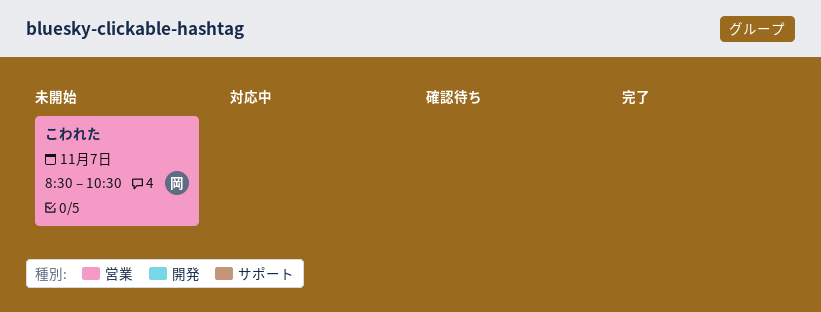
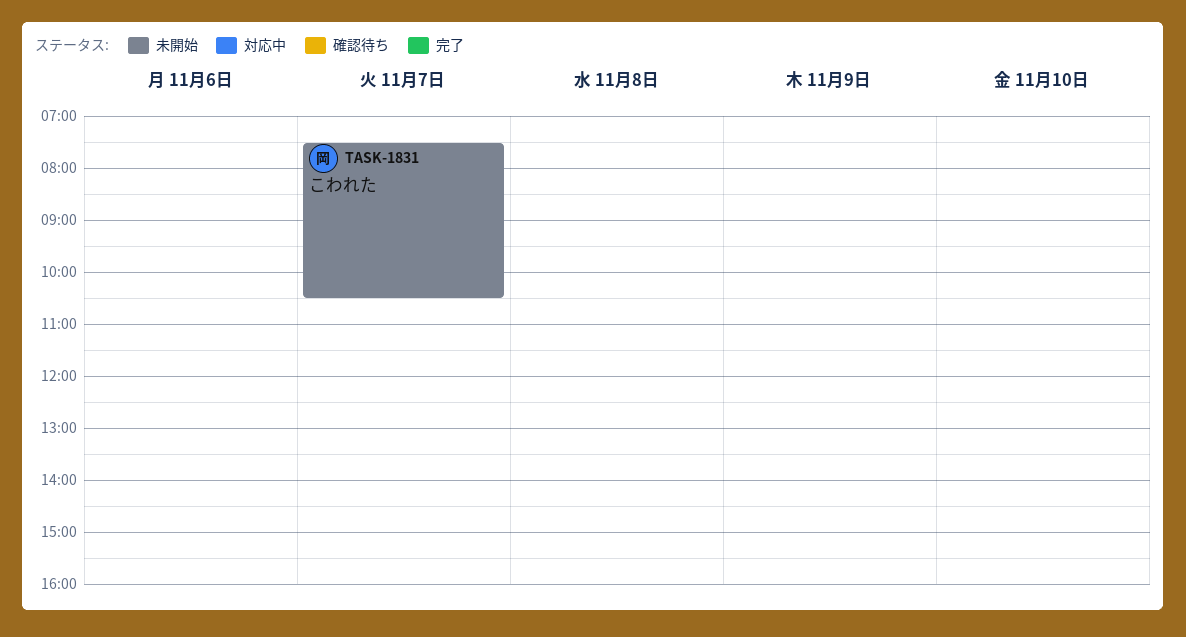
こわれた, begins: 08:30 -> 07:30

